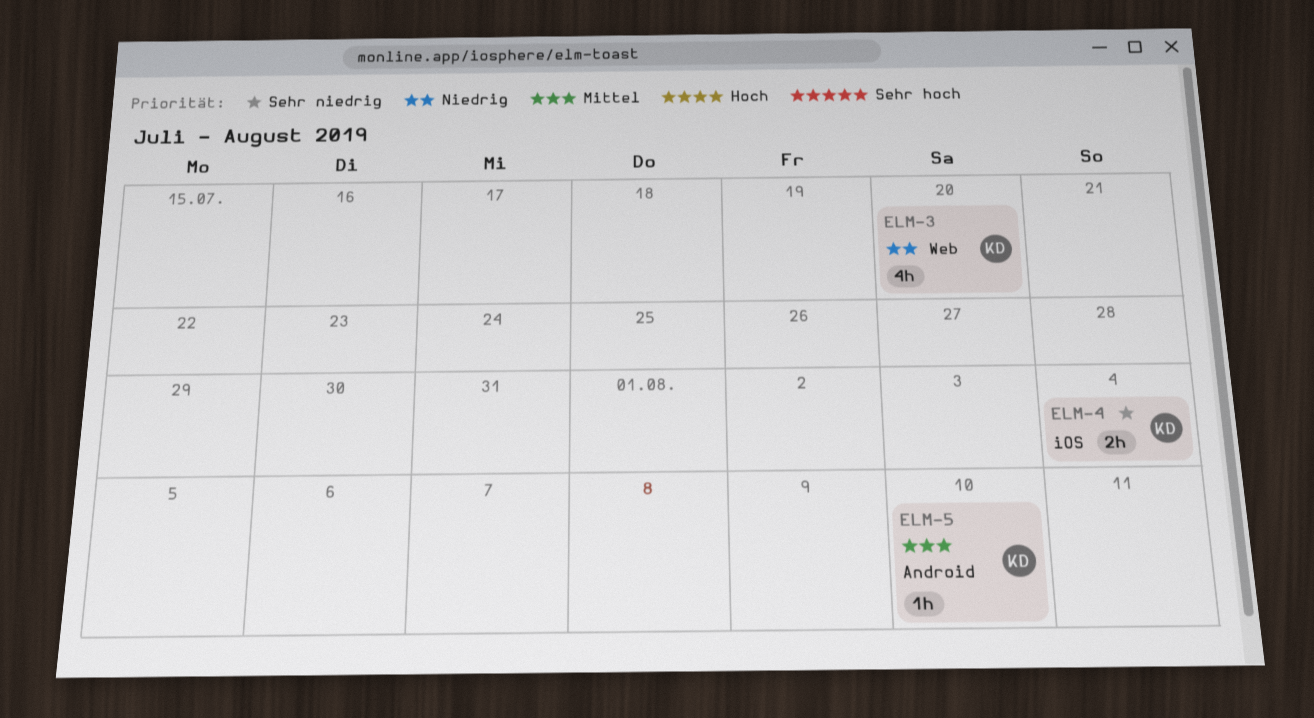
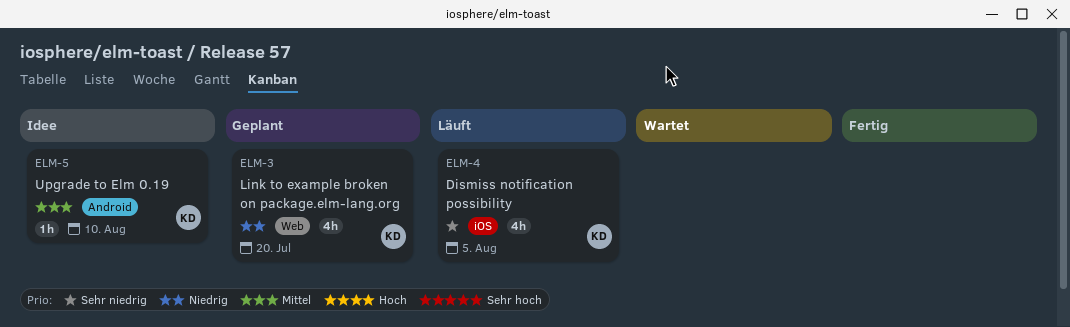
ELM-4, estimate: 2h -> 4h
ELM-4, due: Aug 4 -> Aug 5

